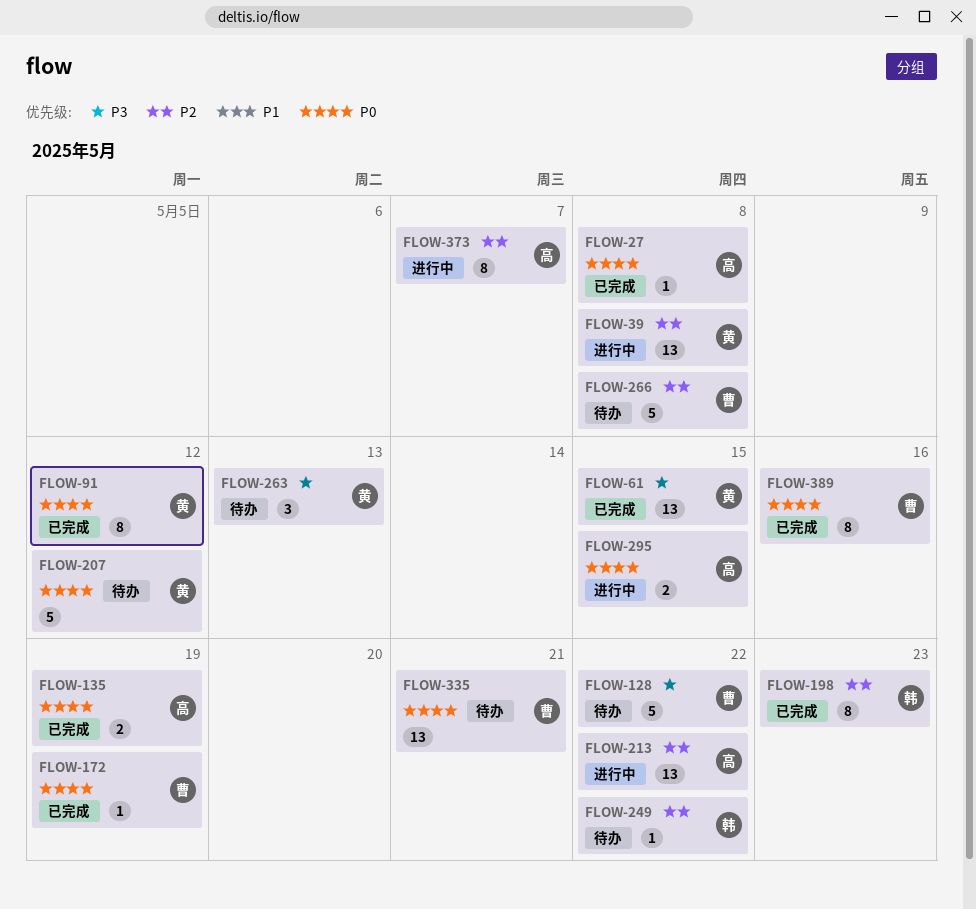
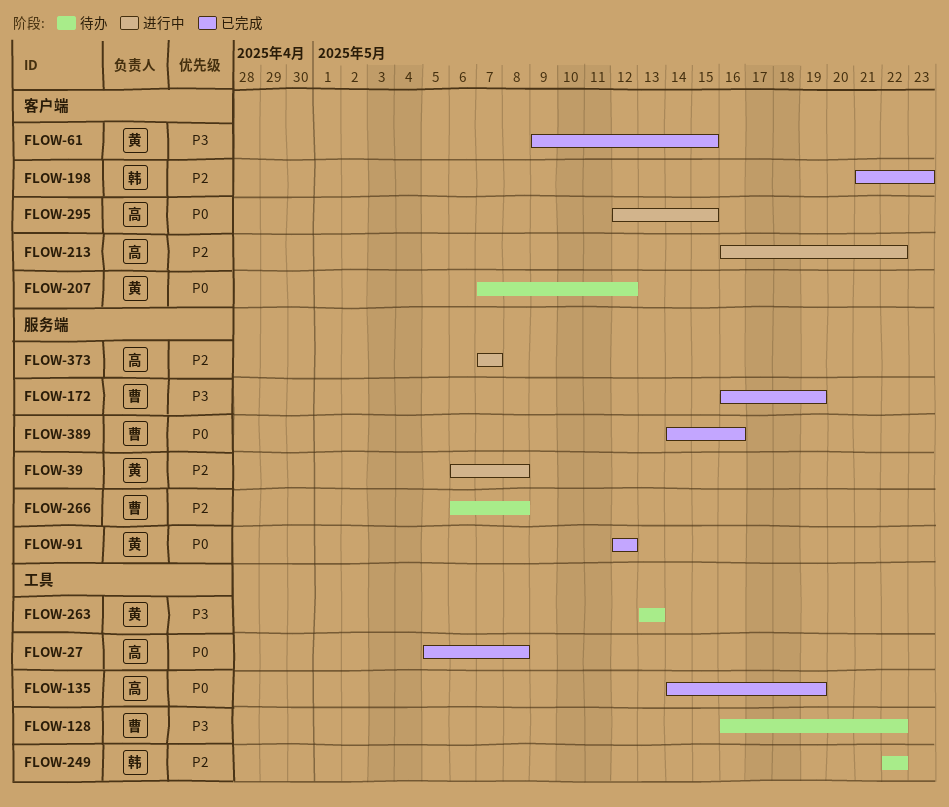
FLOW-172, priority: P0 -> P3
FLOW-335: present -> none

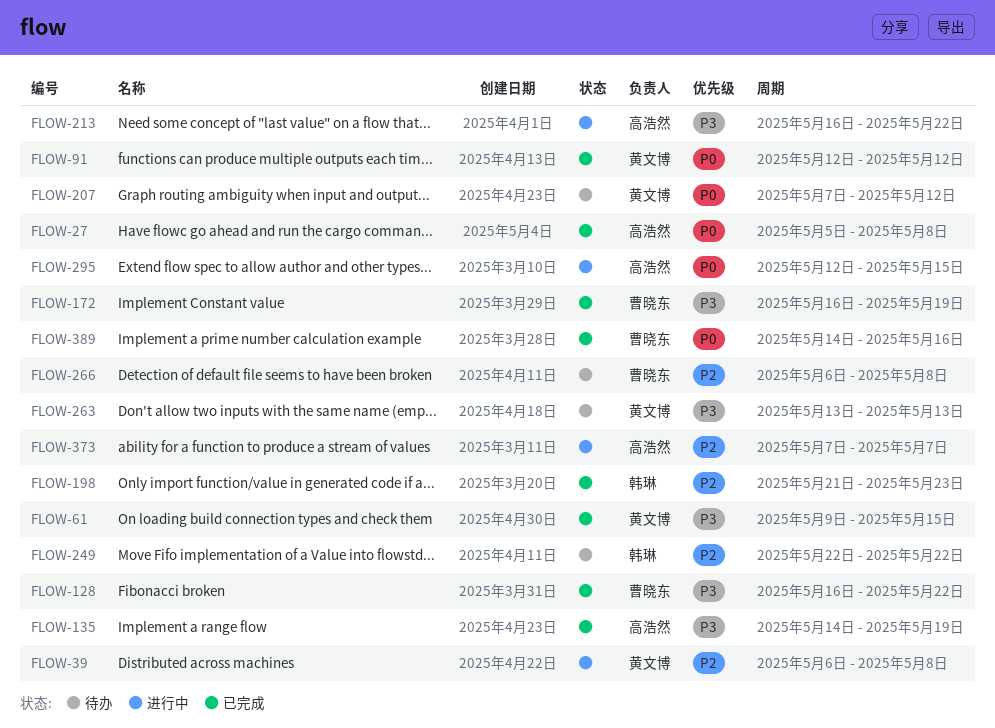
FLOW-128, status: 待办 -> 已完成
FLOW-135, priority: P0 -> P3
FLOW-213, priority: P2 -> P3

